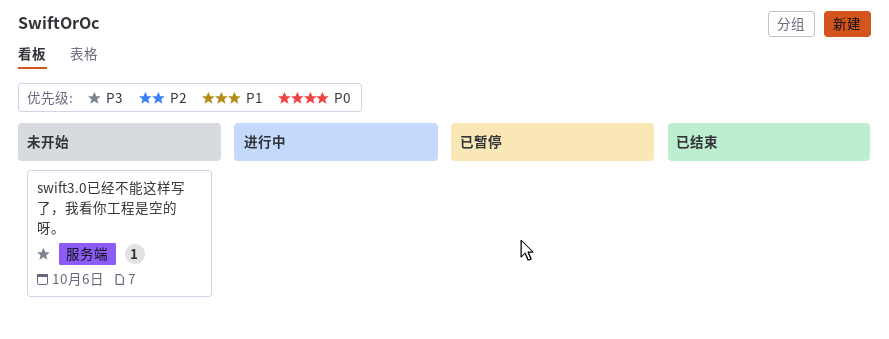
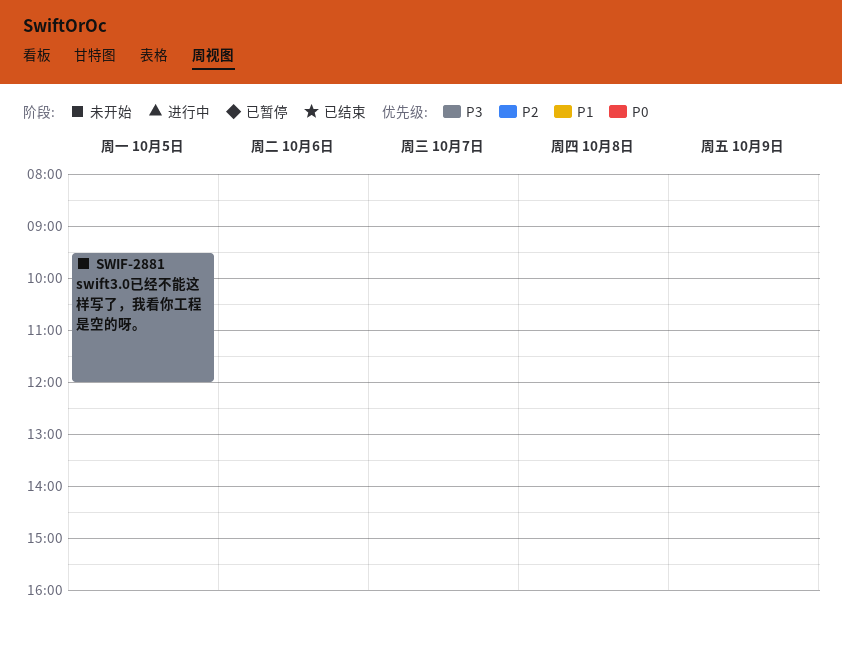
swift3.0已经不能这样写了，我看你工程是空的呀。, day: Oct 6 -> Oct 5

